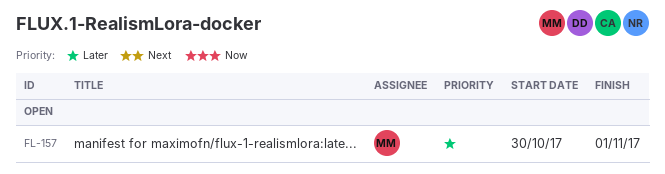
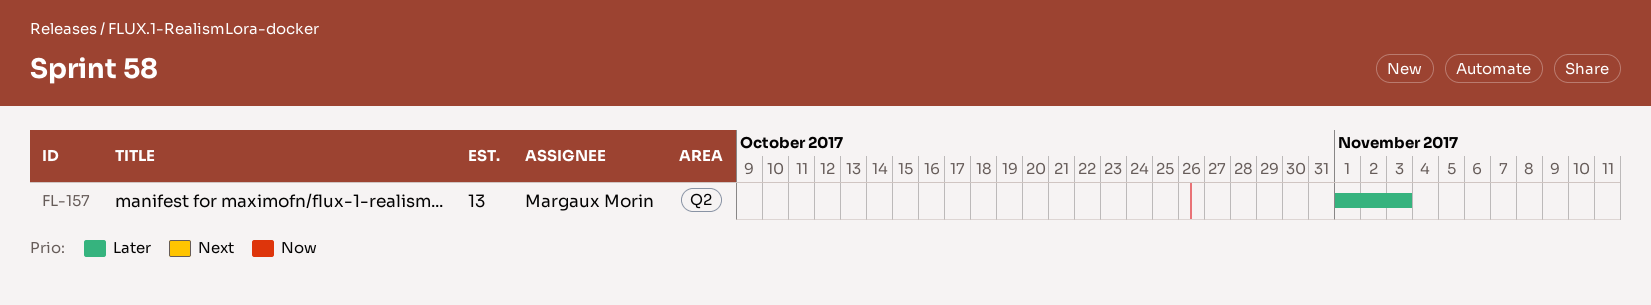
FL-157, start: Oct 30 -> Nov 1
FL-157, due: Nov 1 -> Nov 3

